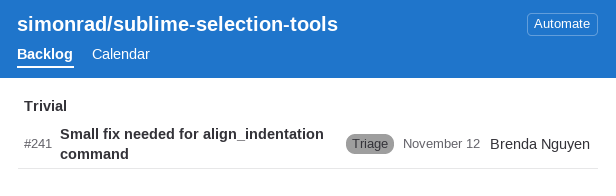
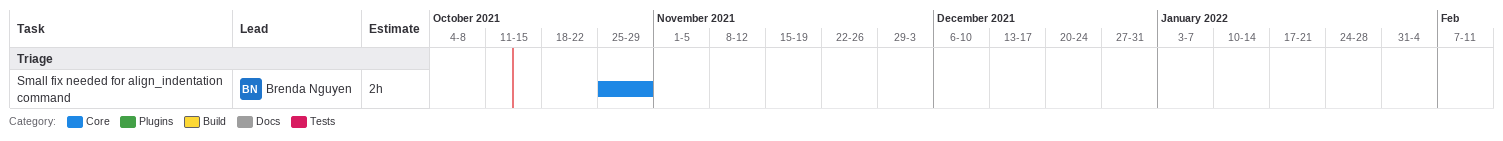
Small fix needed for align_indentation command, due: Nov 12 -> Oct 29

